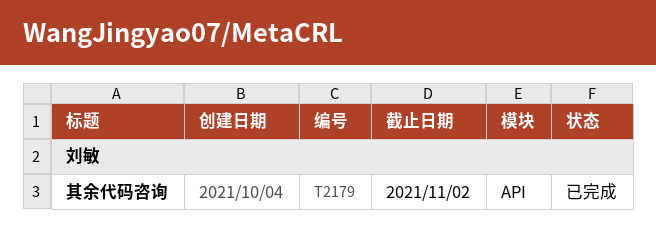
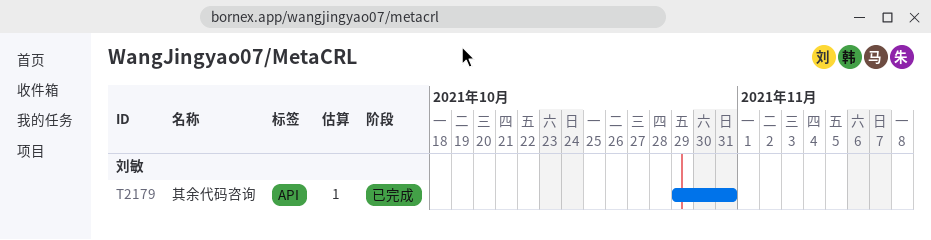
T2179, due: Nov 2 -> Oct 31

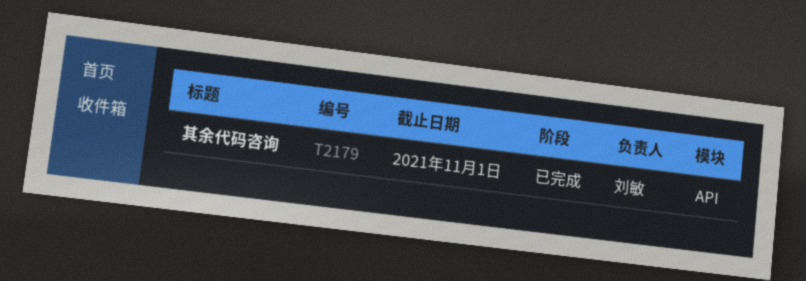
T2179, due: Oct 31 -> Nov 1

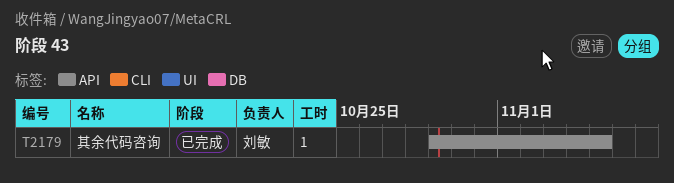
T2179, due: Nov 1 -> Nov 5

